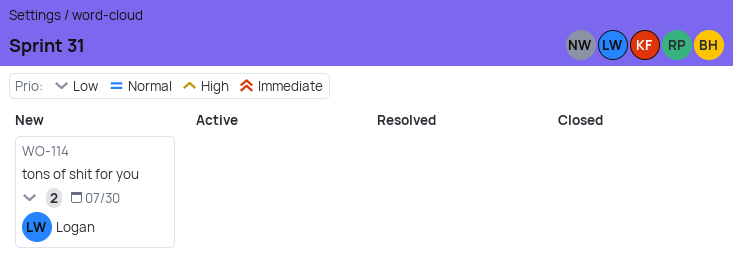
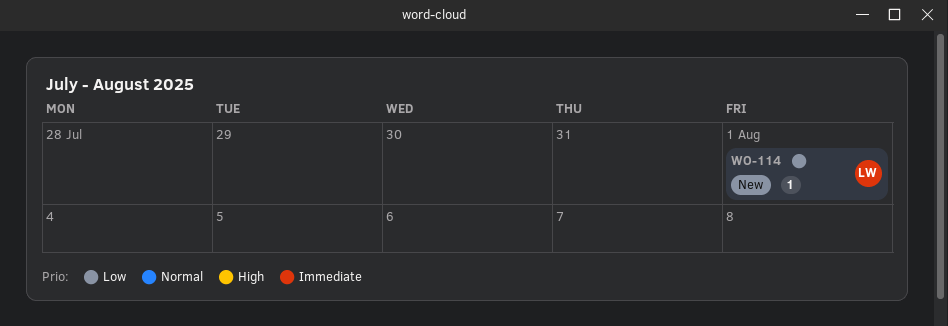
WO-114, estimate: 2 -> 1
WO-114, due: Jul 30 -> Aug 1

